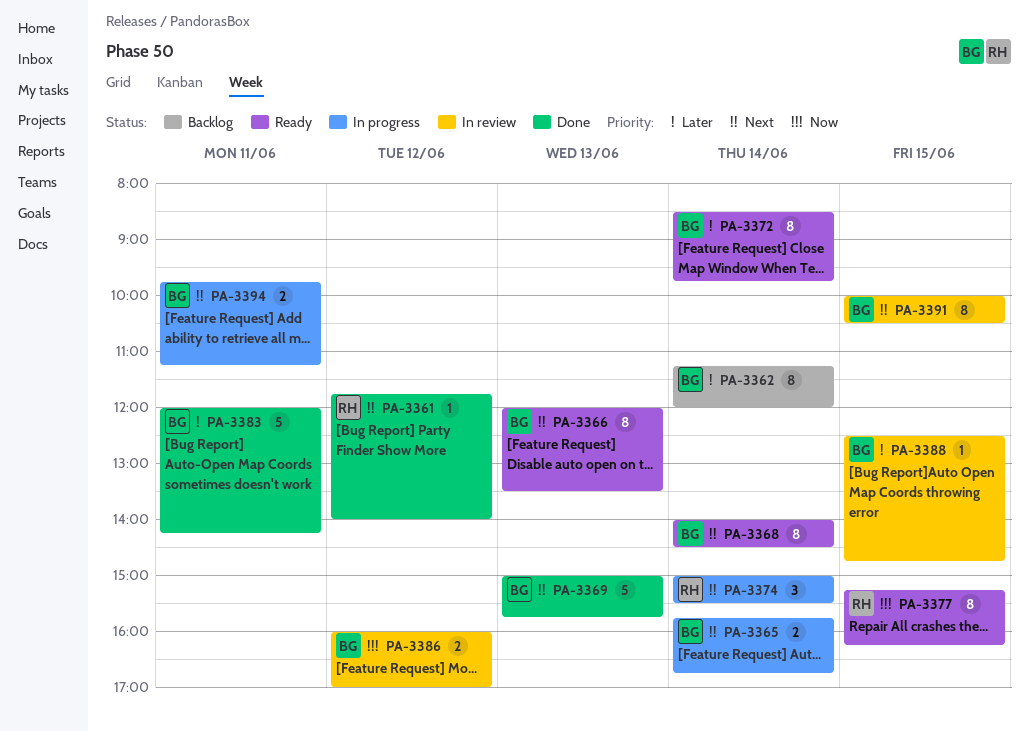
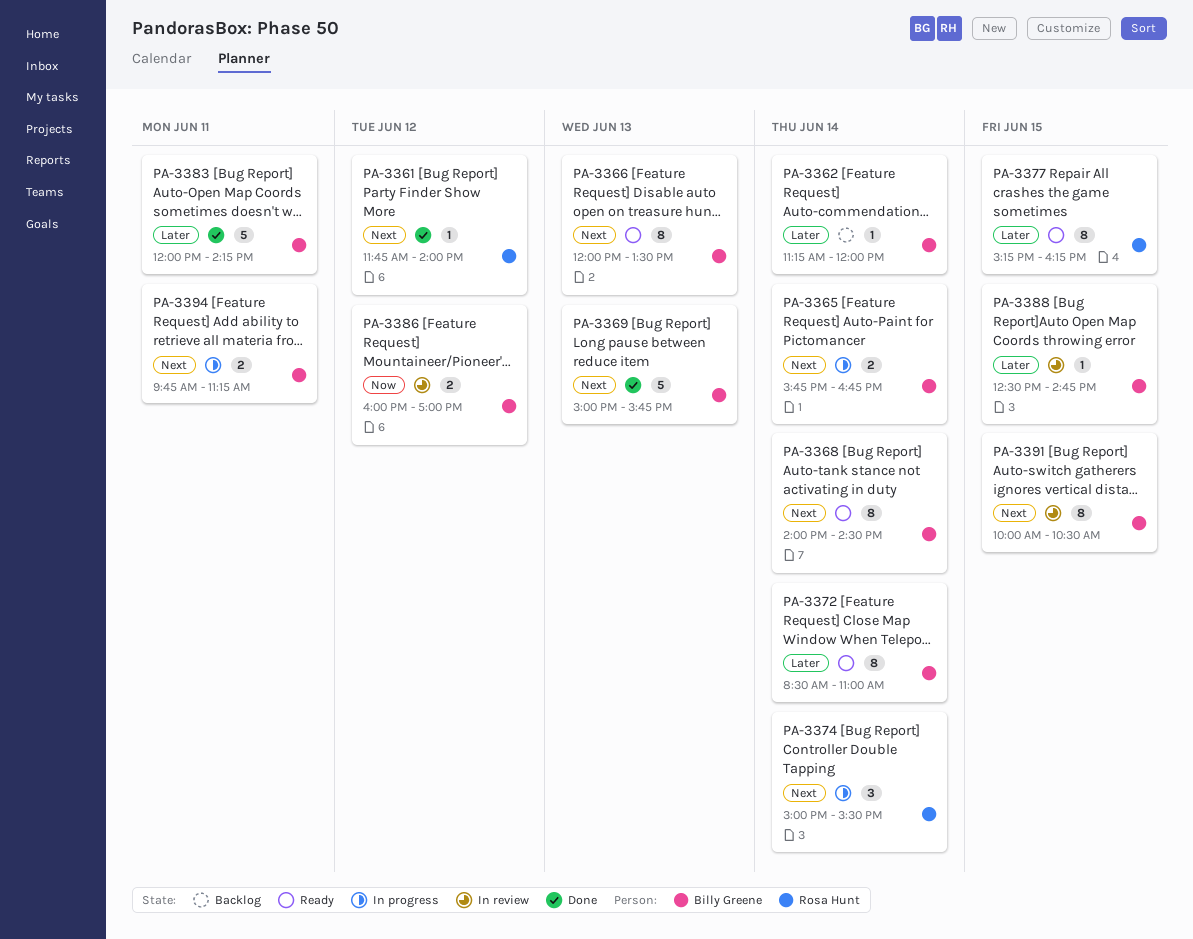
PA-3362, estimate: 8 -> 1
PA-3372, ends: 09:45 -> 11:00
PA-3377, priority: Now -> Later

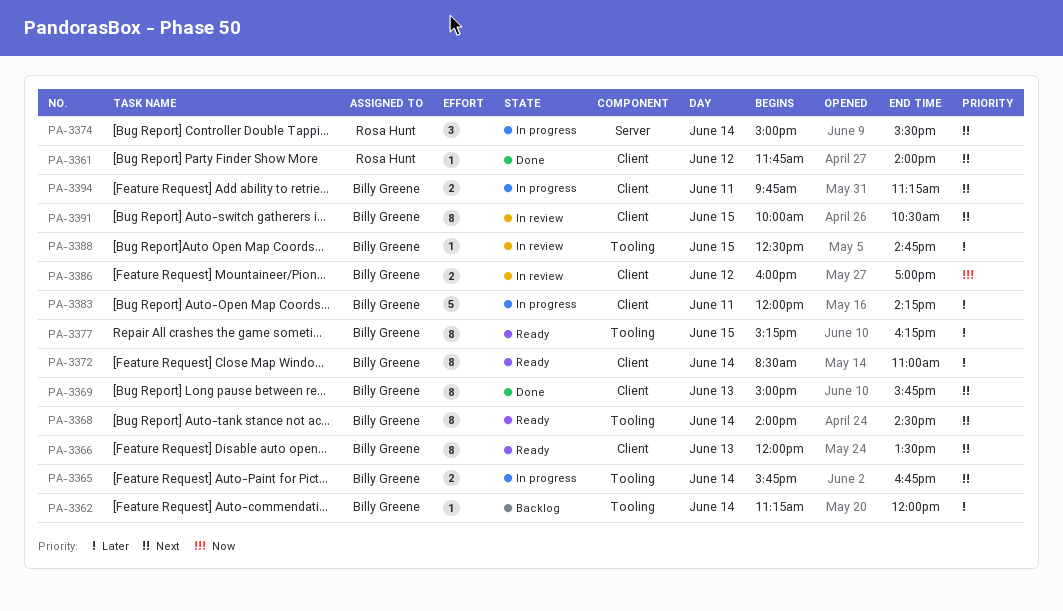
PA-3369, estimate: 5 -> 8
PA-3377, owner: Rosa Hunt -> Billy Greene
PA-3383, status: Done -> In progress

